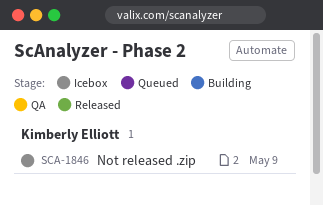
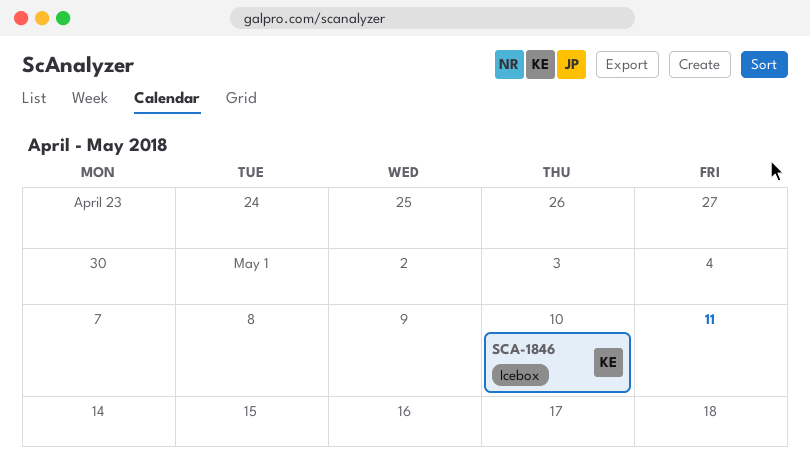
SCA-1846, due: May 9 -> May 10

